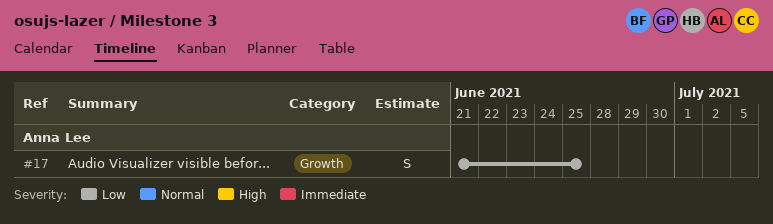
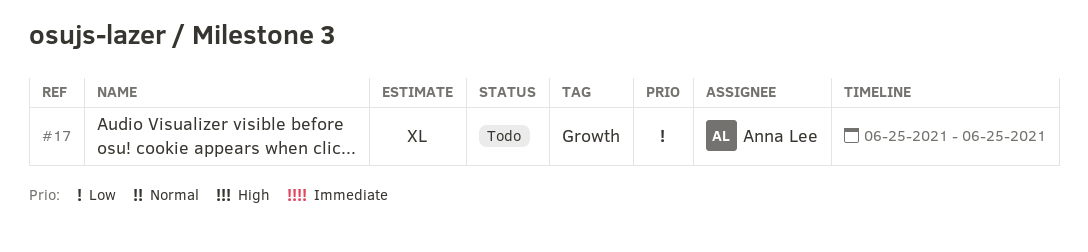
#17, estimate: S -> XL
#17, start: Jun 21 -> Jun 25

